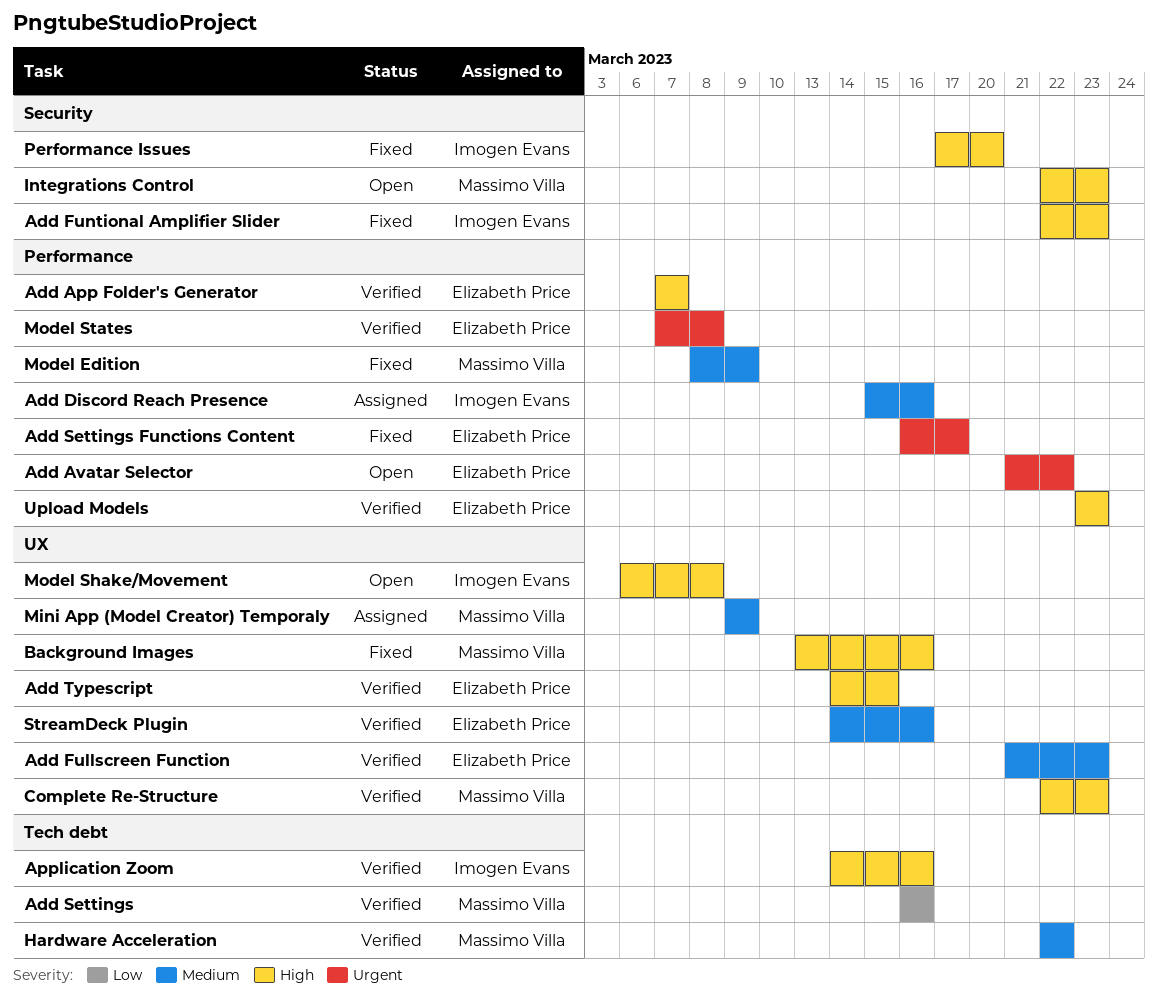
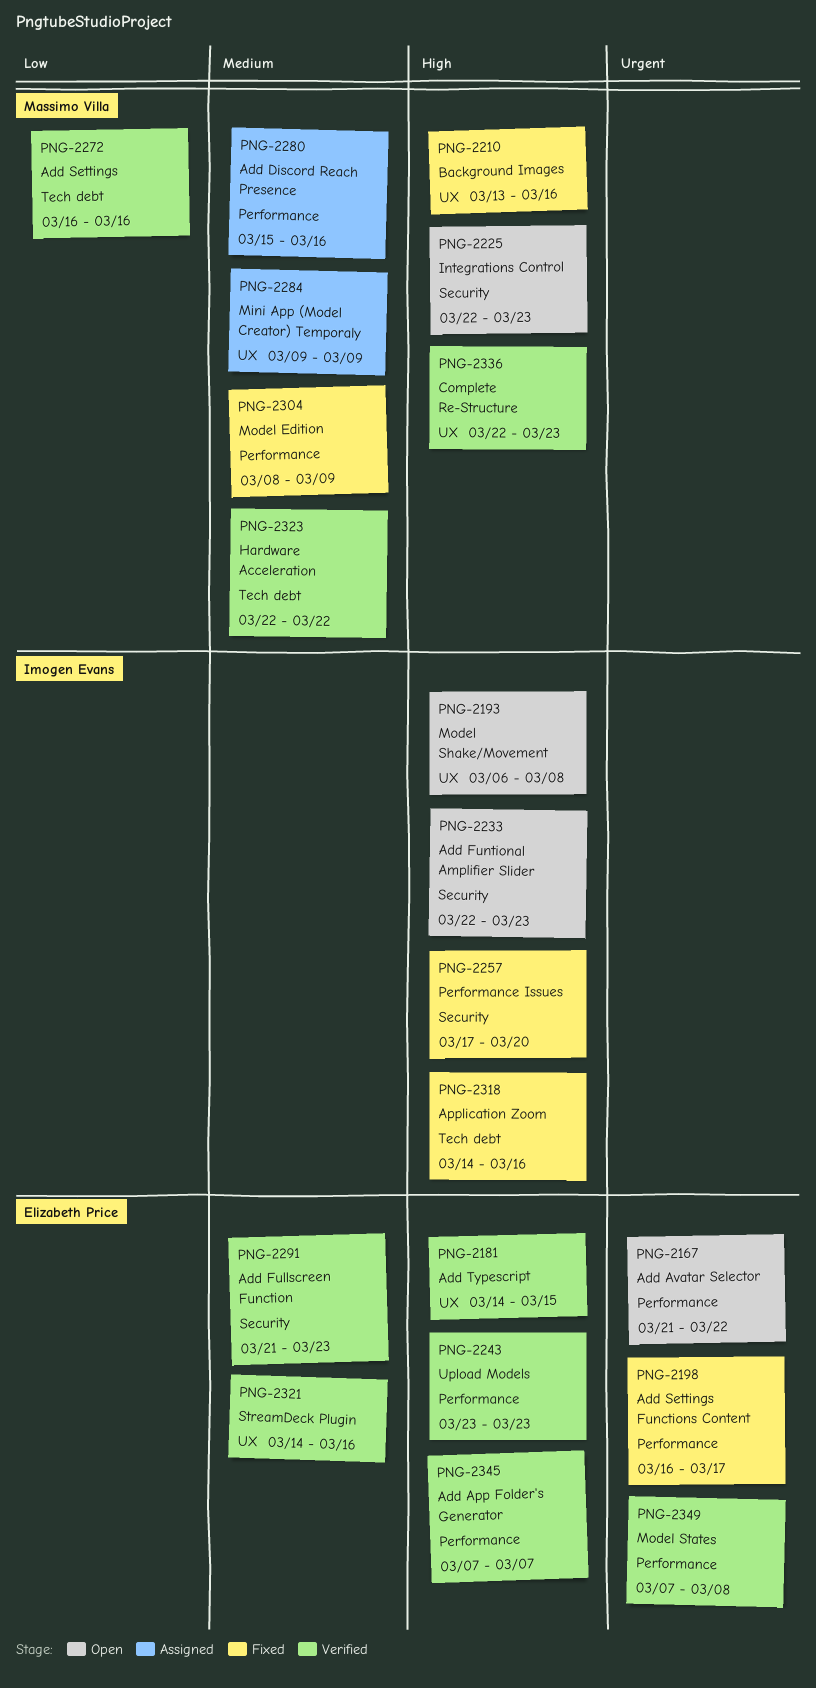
Add Discord Reach Presence, owner: Imogen Evans -> Massimo Villa
Add Fullscreen Function, label: UX -> Security
Add Funtional Amplifier Slider, status: Fixed -> Open
Application Zoom, status: Verified -> Fixed

